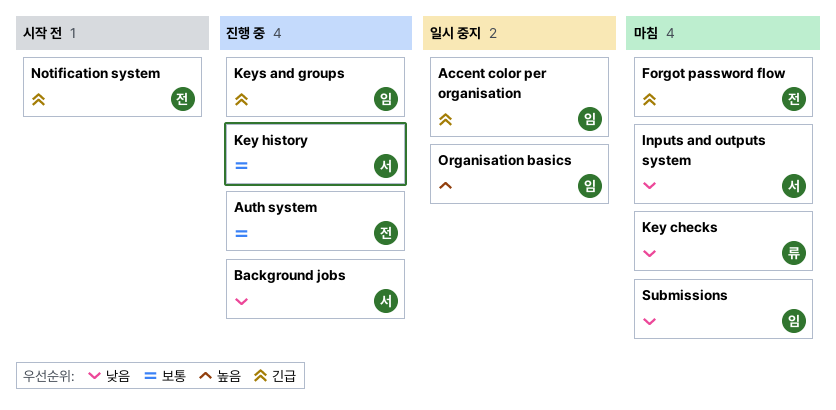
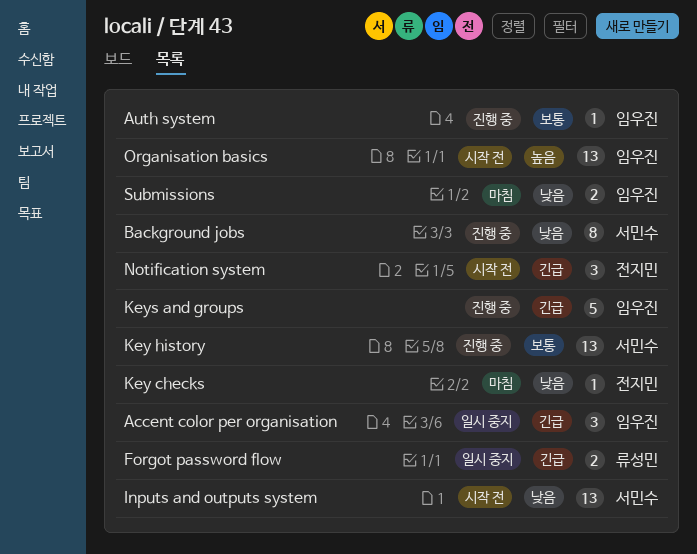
Auth system, owner: 전지민 -> 임우진
Forgot password flow, status: 마침 -> 일시 중지
Forgot password flow, owner: 전지민 -> 류성민
Inputs and outputs system, status: 마침 -> 시작 전
Key checks, owner: 류성민 -> 전지민
Organisation basics, status: 일시 중지 -> 시작 전

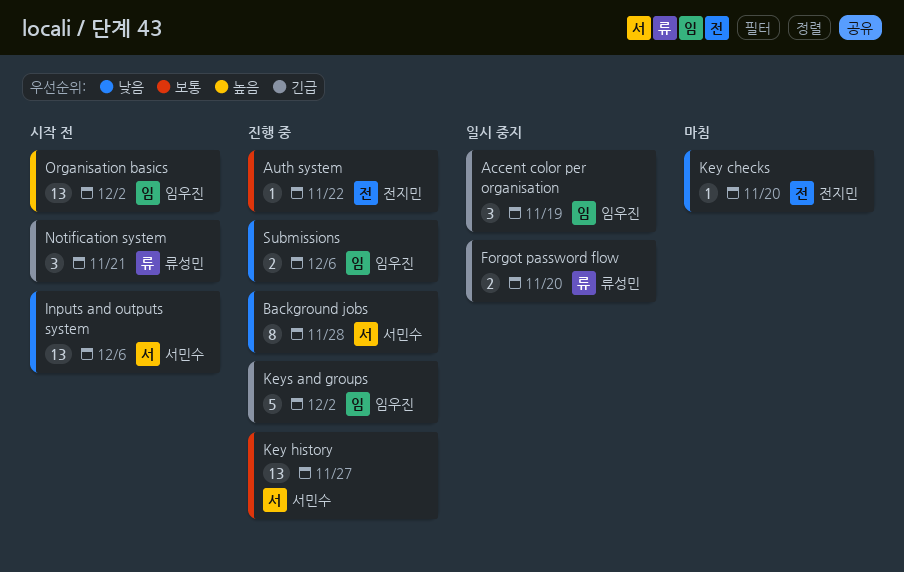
Auth system, owner: 임우진 -> 전지민
Notification system, owner: 전지민 -> 류성민
Submissions, status: 마침 -> 진행 중

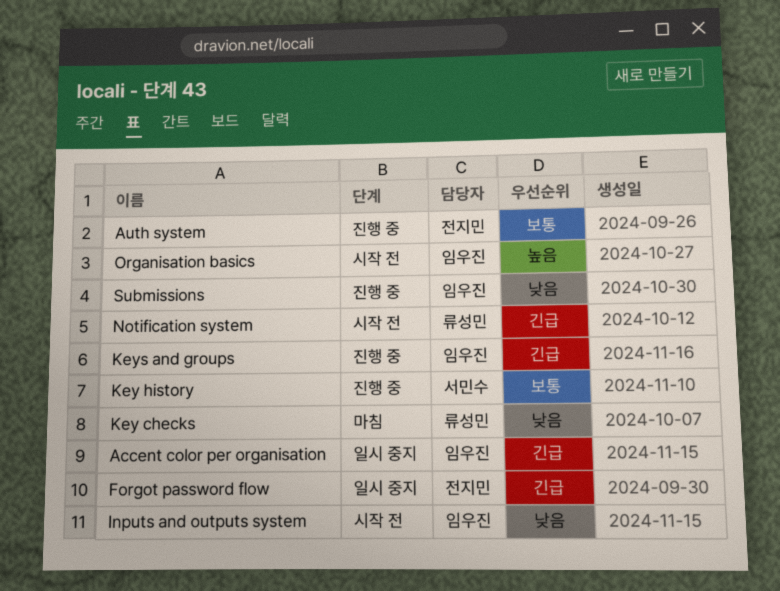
Background jobs: present -> none
Forgot password flow, owner: 류성민 -> 전지민
Inputs and outputs system, owner: 서민수 -> 임우진
Key checks, owner: 전지민 -> 류성민

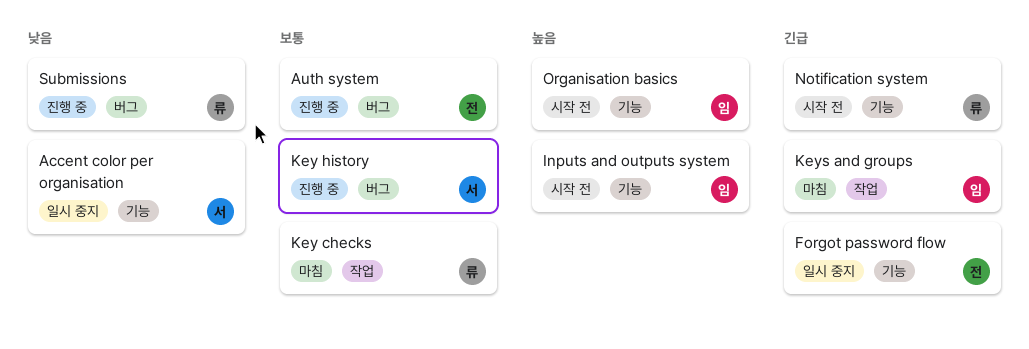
Accent color per organisation, owner: 임우진 -> 서민수
Accent color per organisation, priority: 긴급 -> 낮음
Inputs and outputs system, priority: 낮음 -> 높음
Key checks, priority: 낮음 -> 보통
Keys and groups, status: 진행 중 -> 마침
Submissions, owner: 임우진 -> 류성민

